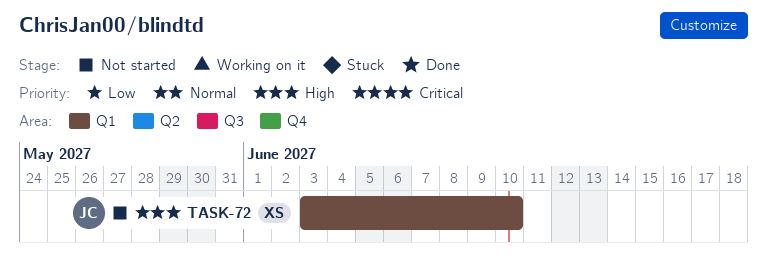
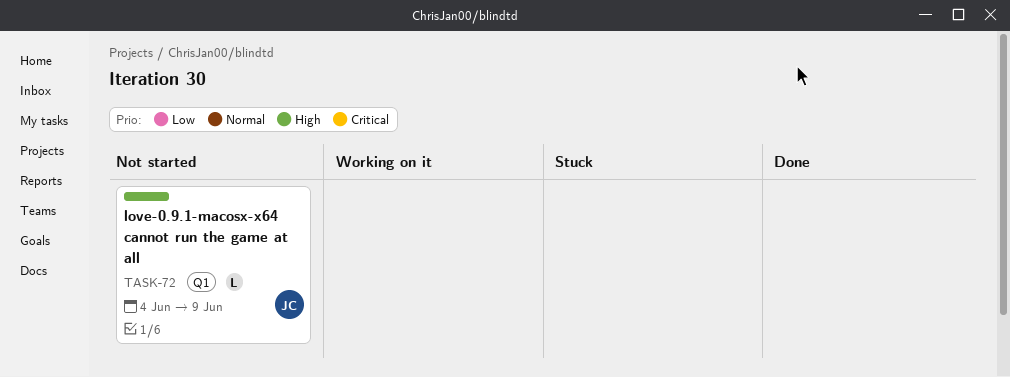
TASK-72, estimate: XS -> L
TASK-72, start: Jun 3 -> Jun 4
TASK-72, due: Jun 10 -> Jun 9

